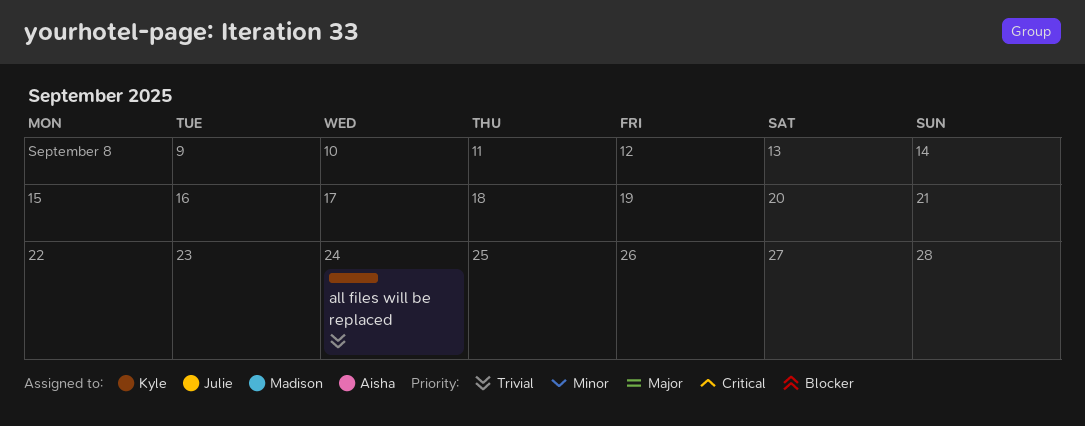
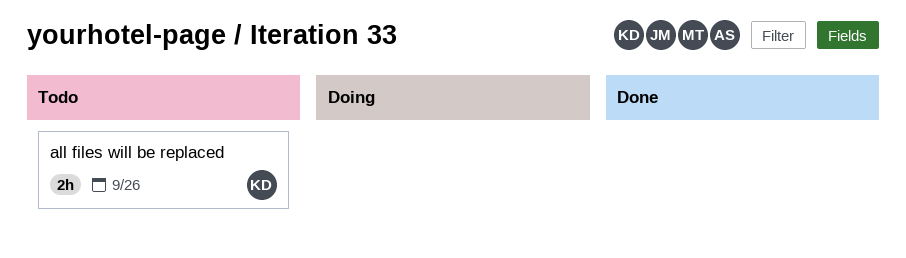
all files will be replaced, due: Sep 24 -> Sep 26

